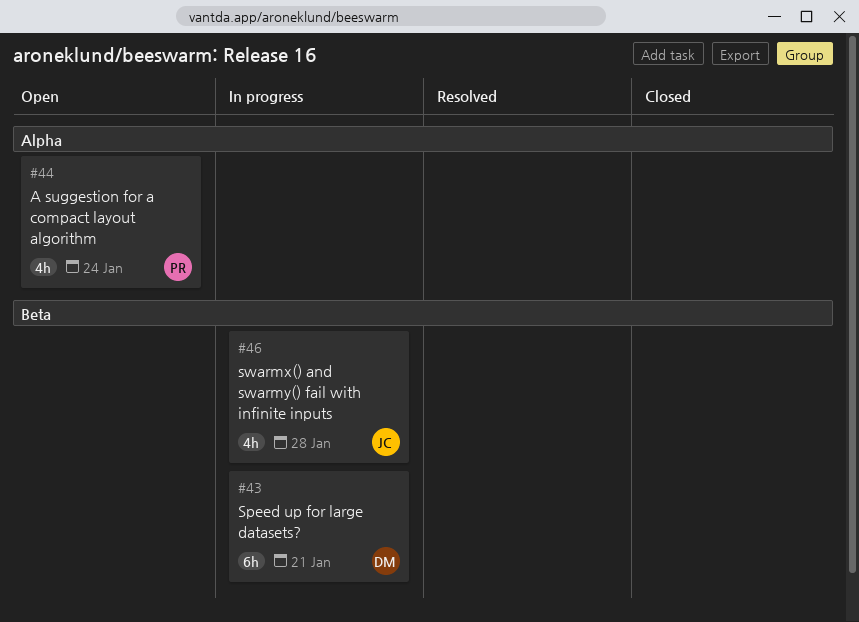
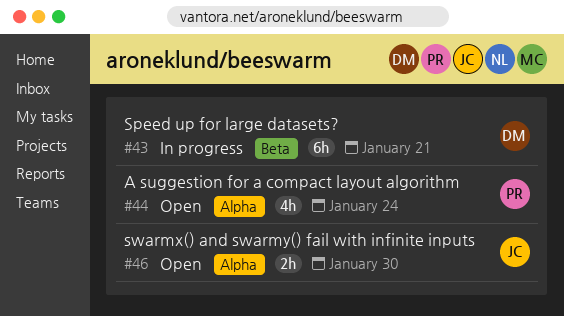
#46, status: In progress -> Open
#46, label: Beta -> Alpha
#46, estimate: 4h -> 2h
#46, due: Jan 28 -> Jan 30

